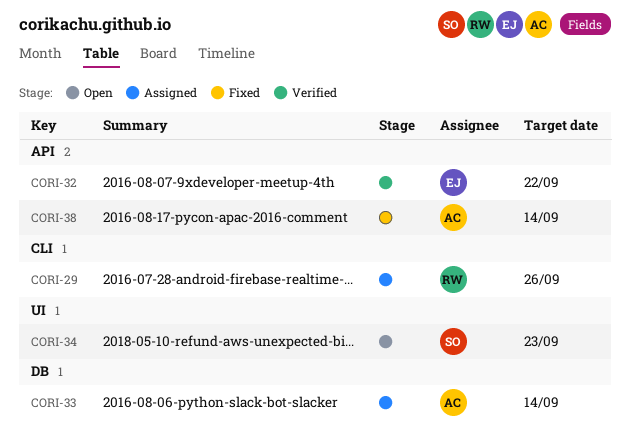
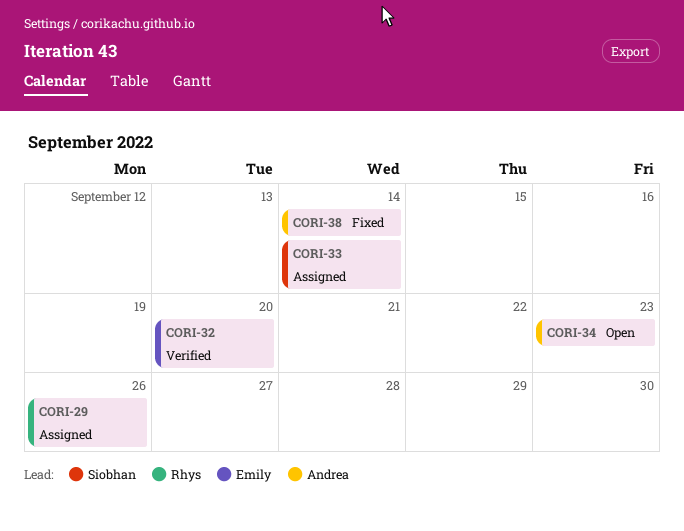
CORI-32, due: Sep 22 -> Sep 20
CORI-33, owner: Andrea -> Siobhan
CORI-34, owner: Siobhan -> Andrea

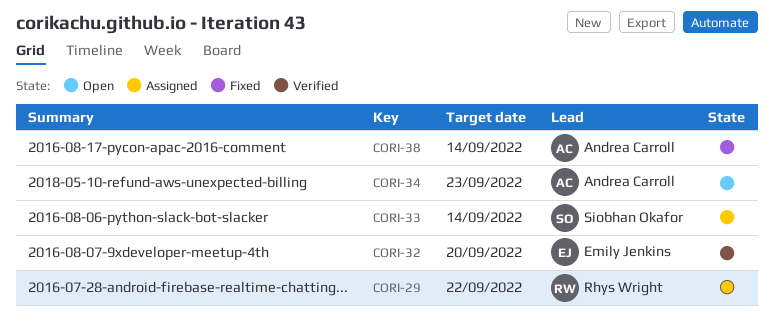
CORI-29, due: Sep 26 -> Sep 22

